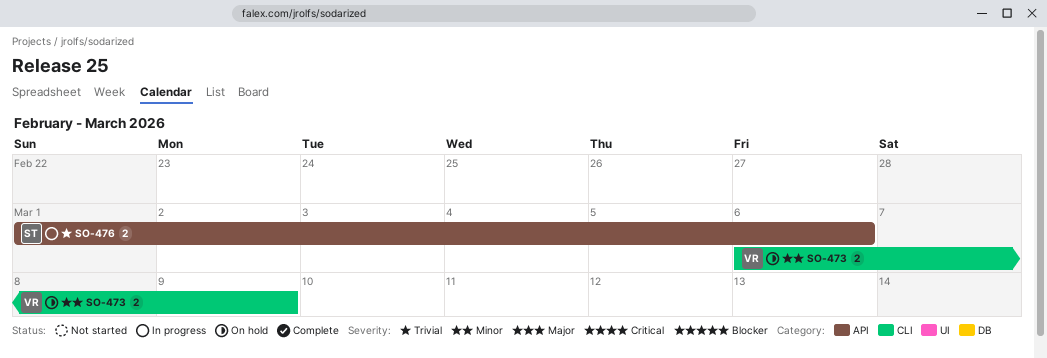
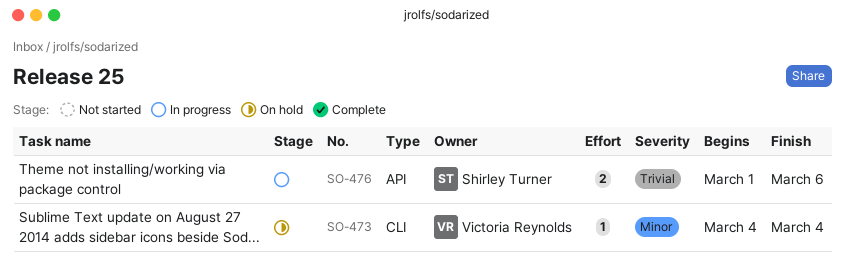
SO-473, estimate: 2 -> 1
SO-473, start: Mar 6 -> Mar 4
SO-473, due: Mar 9 -> Mar 4

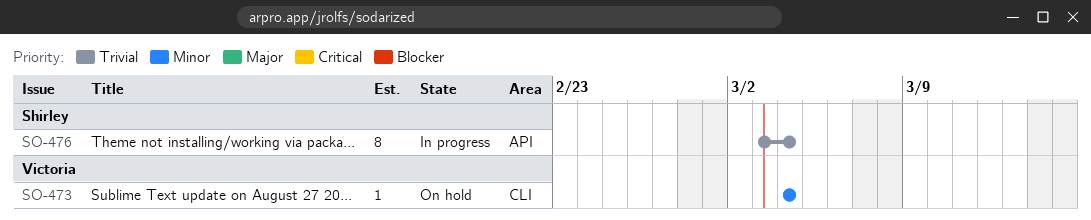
SO-476, estimate: 2 -> 8
SO-476, start: Mar 1 -> Mar 3
SO-476, due: Mar 6 -> Mar 4

